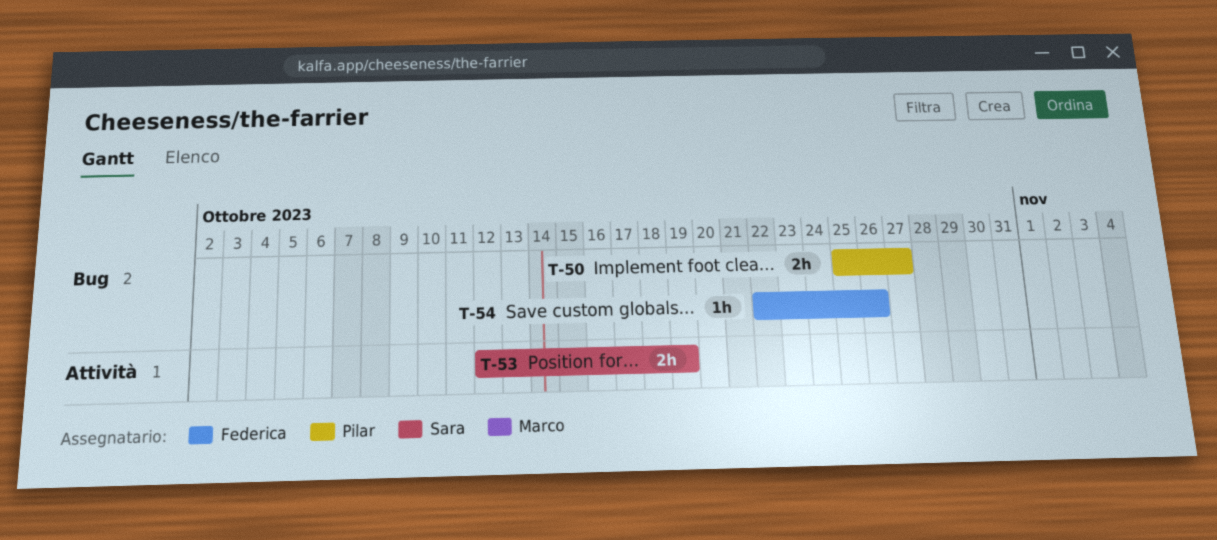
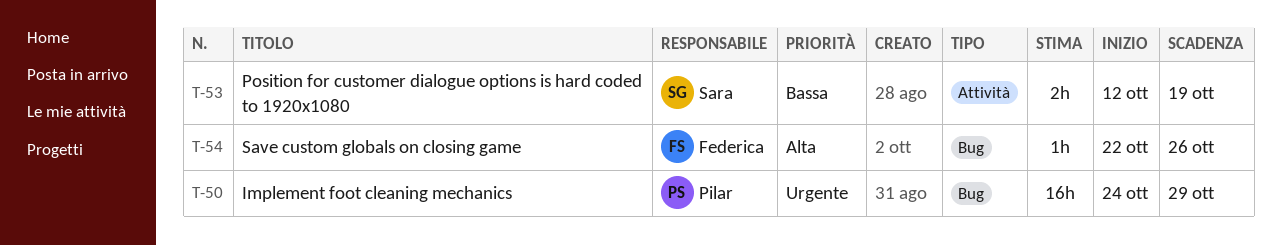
T-50, estimate: 2h -> 16h
T-50, start: Oct 25 -> Oct 24
T-50, due: Oct 27 -> Oct 29

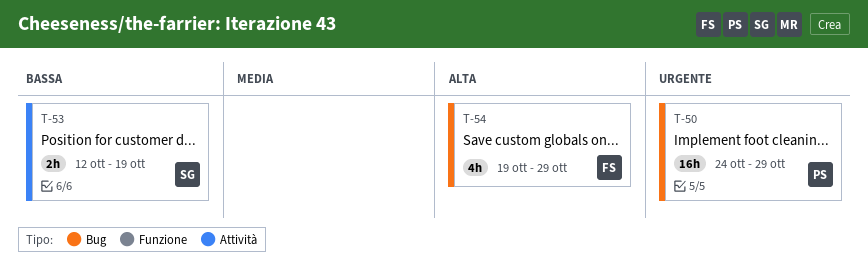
T-54, estimate: 1h -> 4h
T-54, start: Oct 22 -> Oct 19
T-54, due: Oct 26 -> Oct 29

